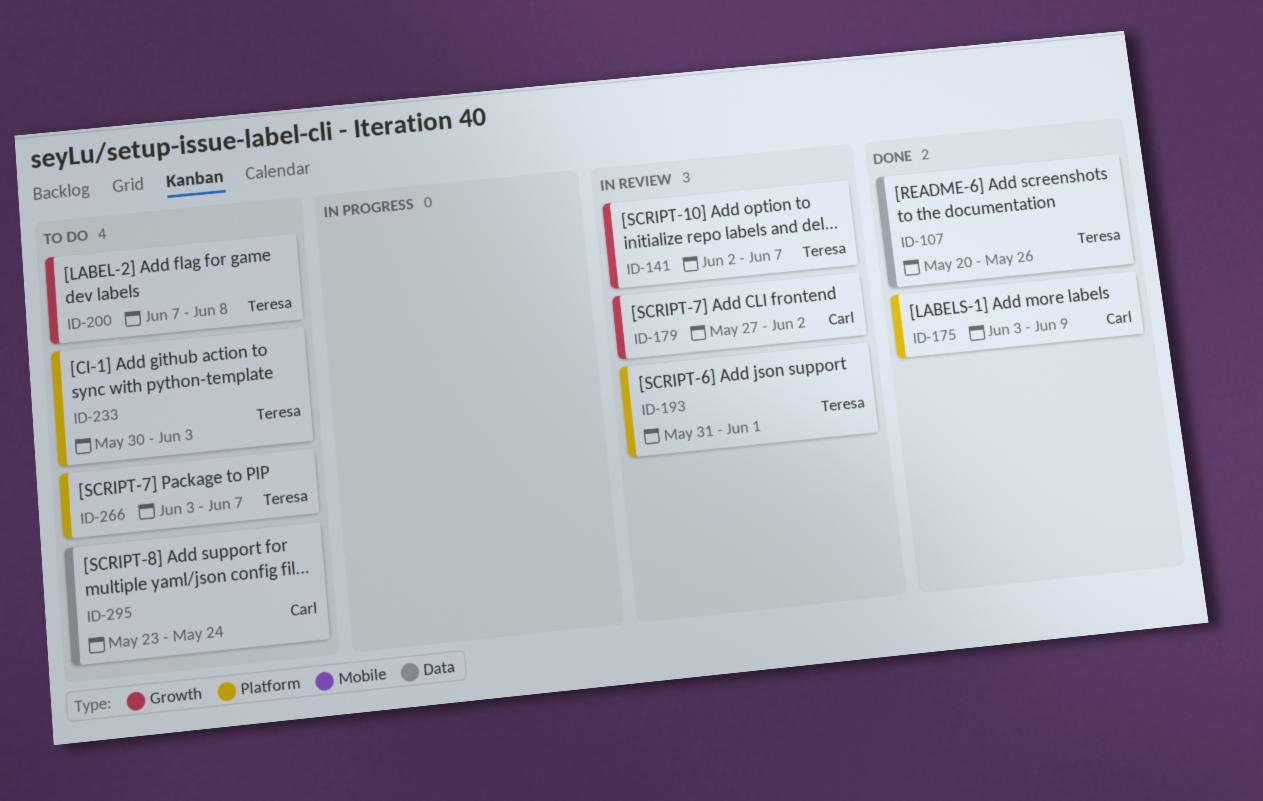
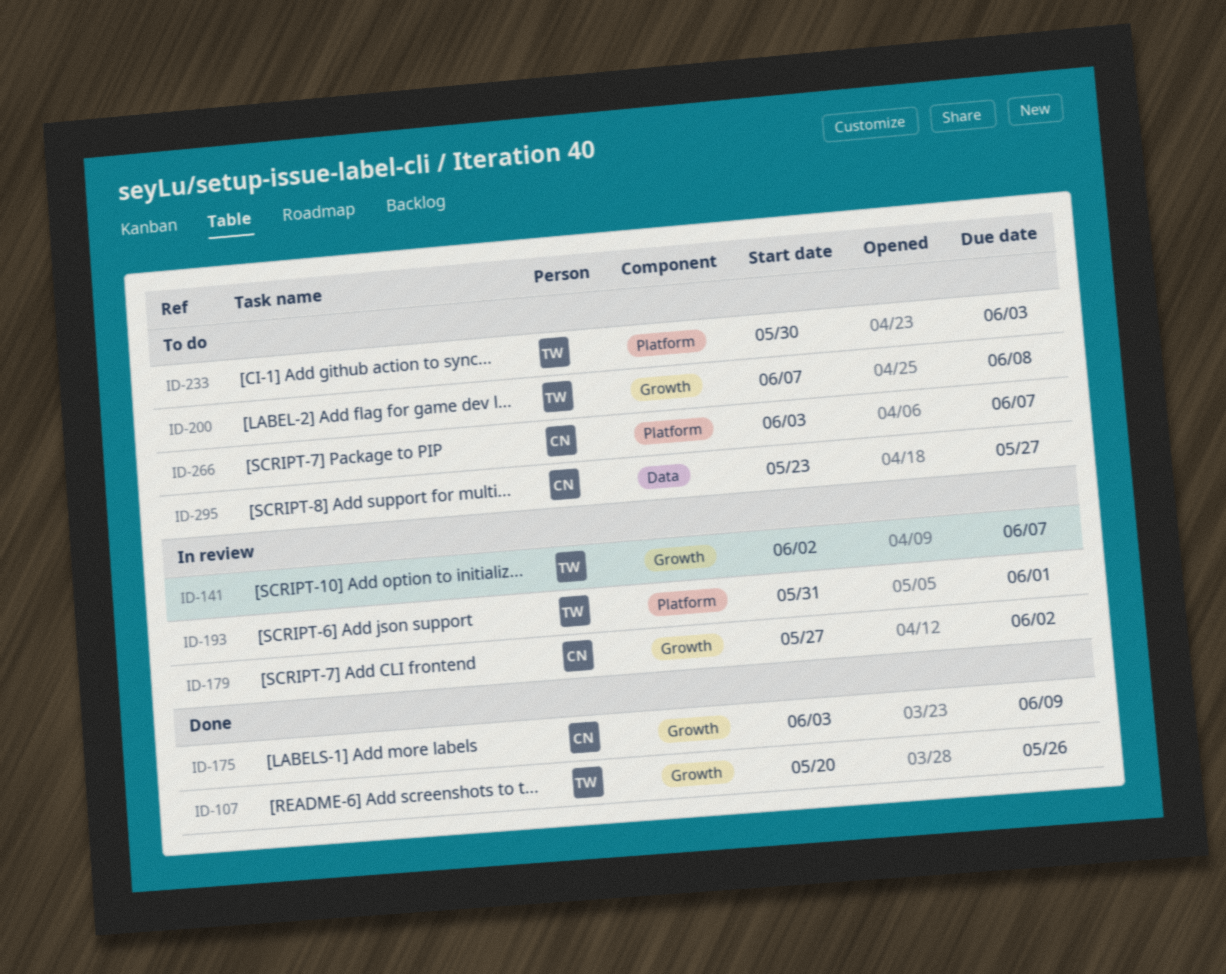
ID-107, label: Data -> Growth
ID-175, label: Platform -> Growth
ID-266, owner: Teresa -> Carl
ID-295, due: May 24 -> May 27

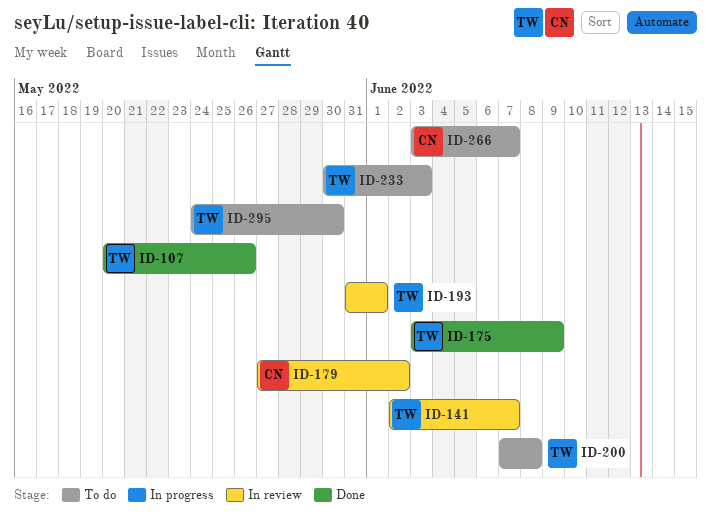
ID-175, owner: CN -> TW
ID-295, owner: CN -> TW
ID-295, start: May 23 -> May 24
ID-295, due: May 27 -> May 30

